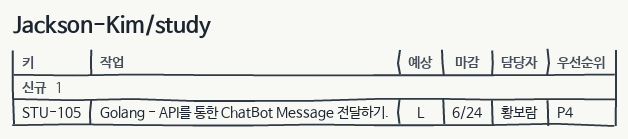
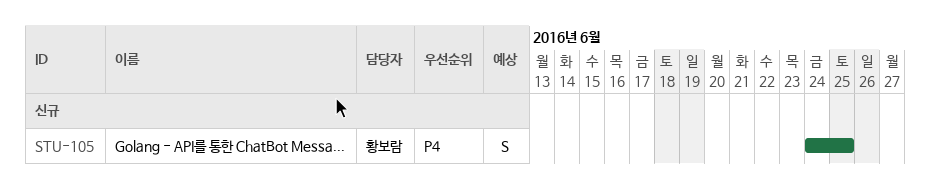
STU-105, estimate: L -> S
STU-105, due: Jun 24 -> Jun 25

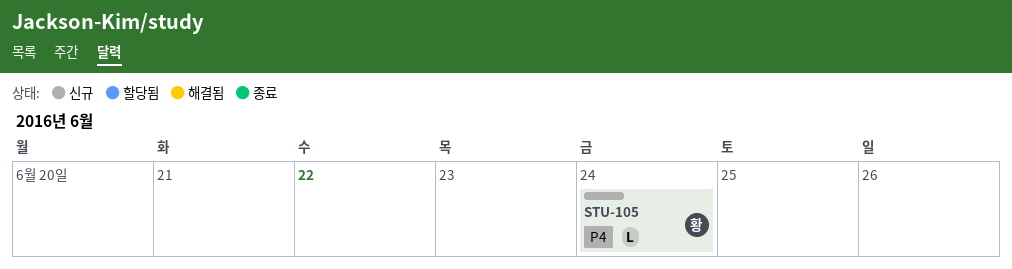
STU-105, estimate: S -> L
STU-105, due: Jun 25 -> Jun 24

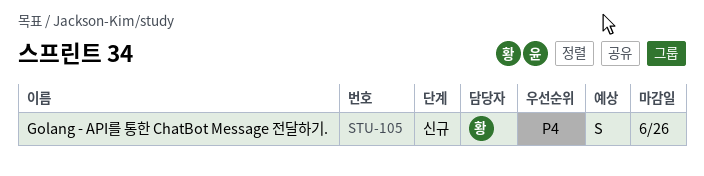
STU-105, estimate: L -> S
STU-105, due: Jun 24 -> Jun 26

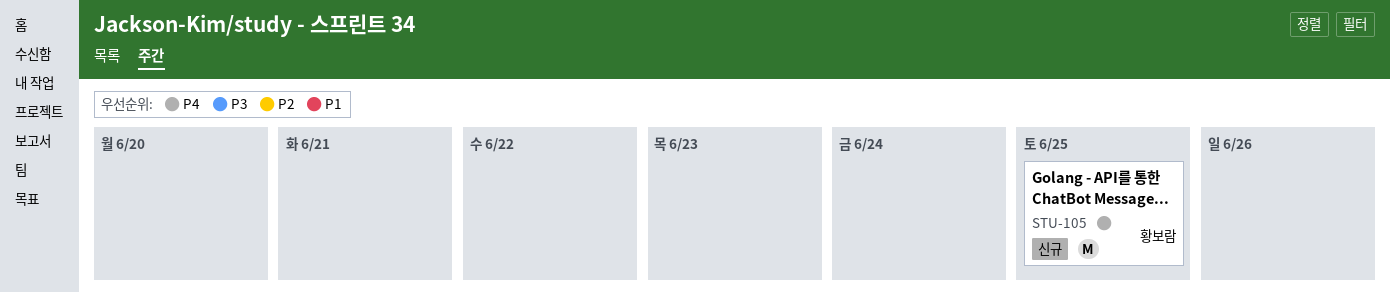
STU-105, estimate: S -> M
STU-105, due: Jun 26 -> Jun 25

